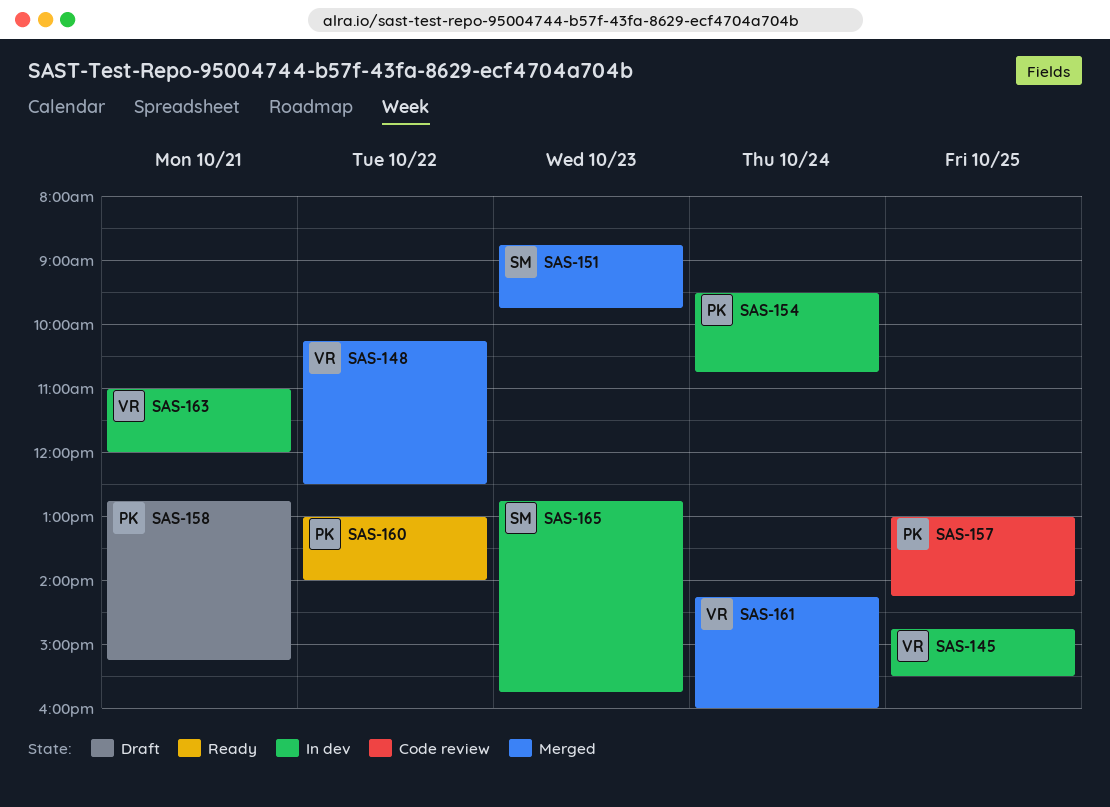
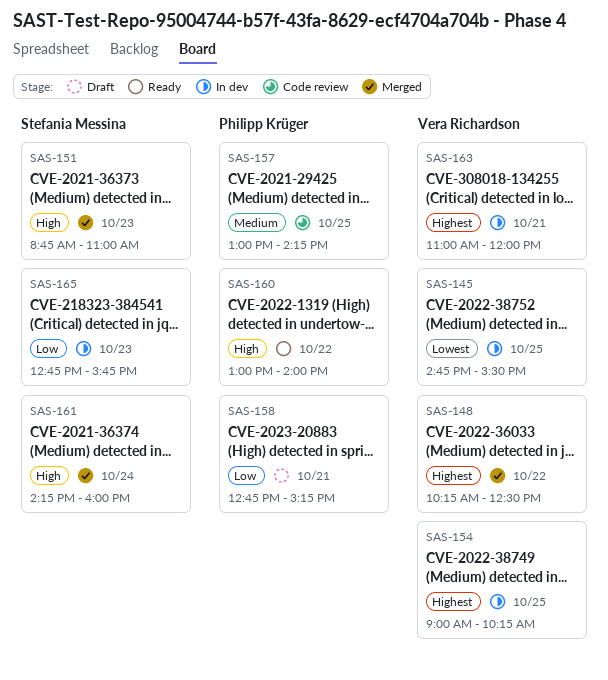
SAS-151, ends: 09:45 -> 11:00
SAS-154, owner: Philipp Krüger -> Vera Richardson
SAS-154, day: Oct 24 -> Oct 25
SAS-154, begins: 09:30 -> 09:00
SAS-154, ends: 10:45 -> 10:15
SAS-161, owner: Vera Richardson -> Stefania Messina

